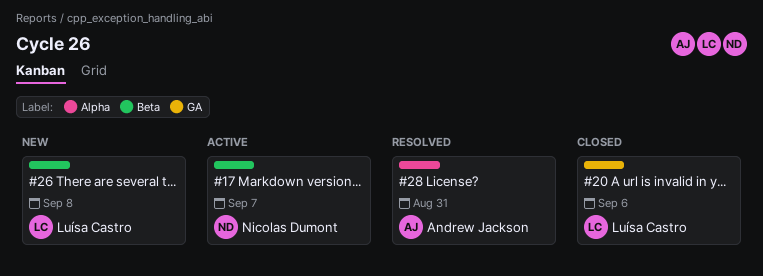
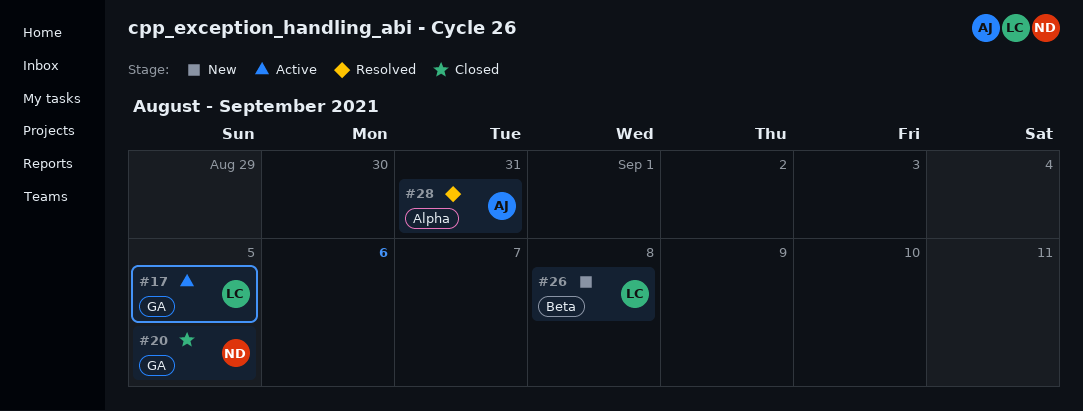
#17, owner: Nicolas Dumont -> Luísa Castro
#17, label: Beta -> GA
#17, due: Sep 7 -> Sep 5
#20, owner: Luísa Castro -> Nicolas Dumont
#20, due: Sep 6 -> Sep 5

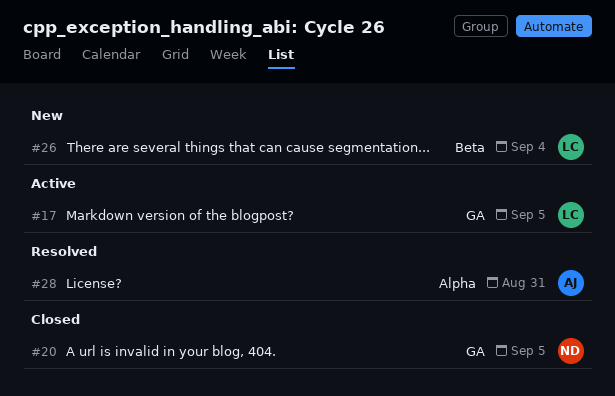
#26, due: Sep 8 -> Sep 4

